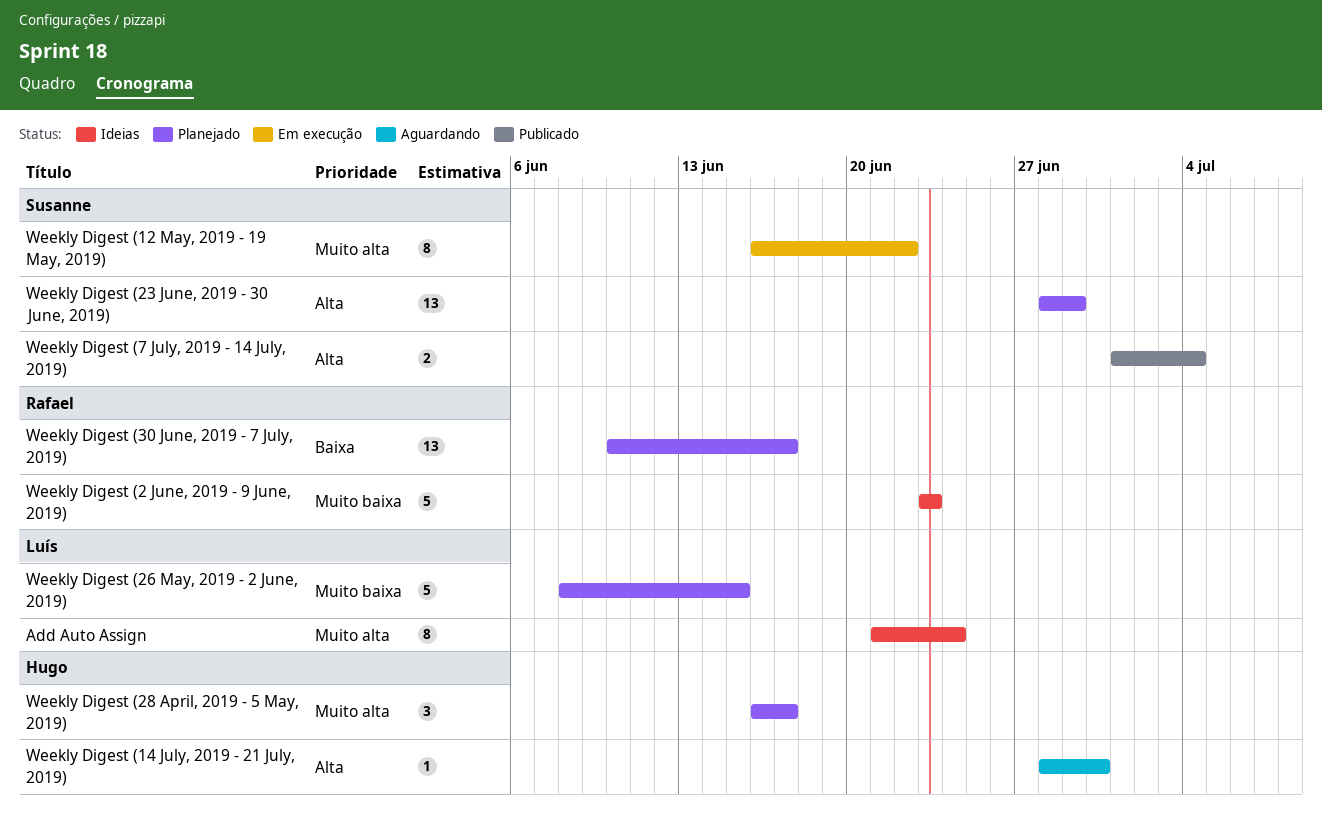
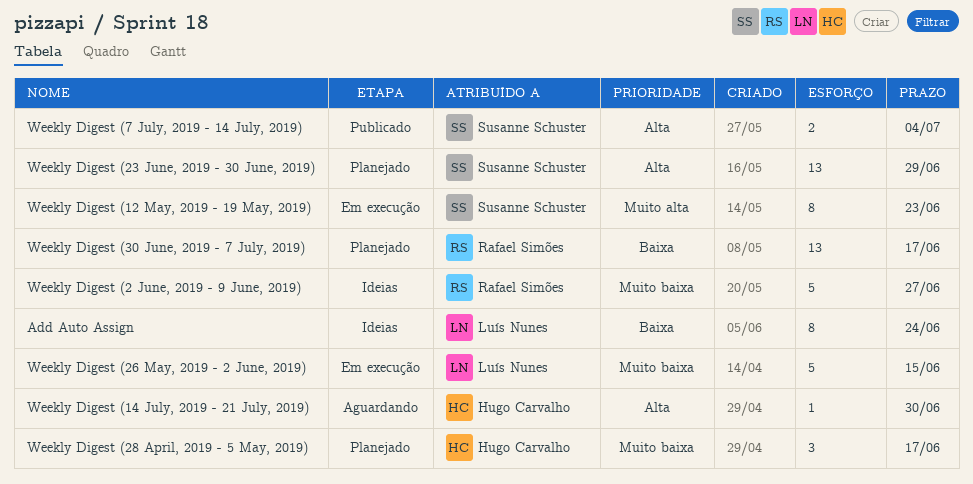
Add Auto Assign, priority: Muito alta -> Baixa
Weekly Digest (12 May, 2019 - 19 May, 2019), due: Jun 22 -> Jun 23
Weekly Digest (2 June, 2019 - 9 June, 2019), due: Jun 23 -> Jun 27
Weekly Digest (26 May, 2019 - 2 June, 2019), status: Planejado -> Em execução
Weekly Digest (28 April, 2019 - 5 May, 2019), priority: Muito alta -> Muito baixa

